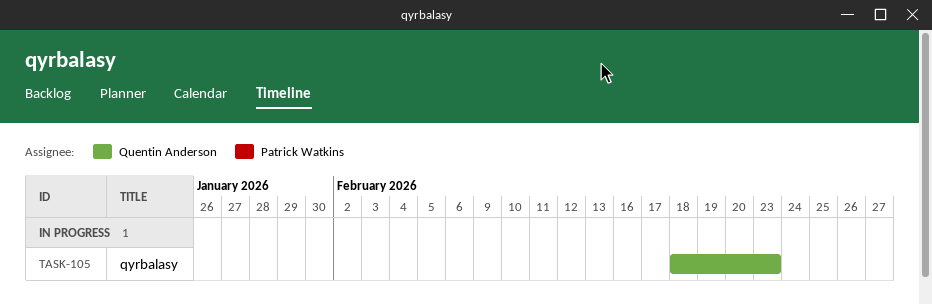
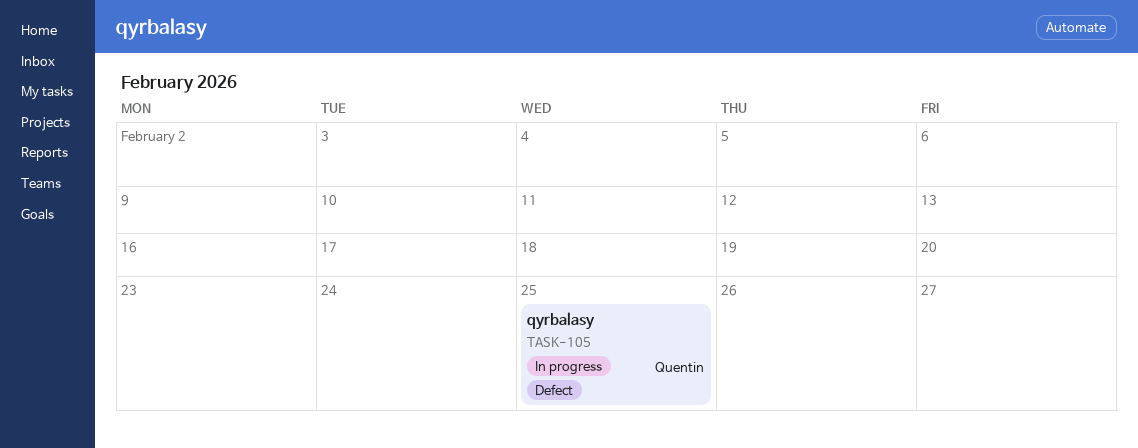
TASK-105, due: Feb 23 -> Feb 25

